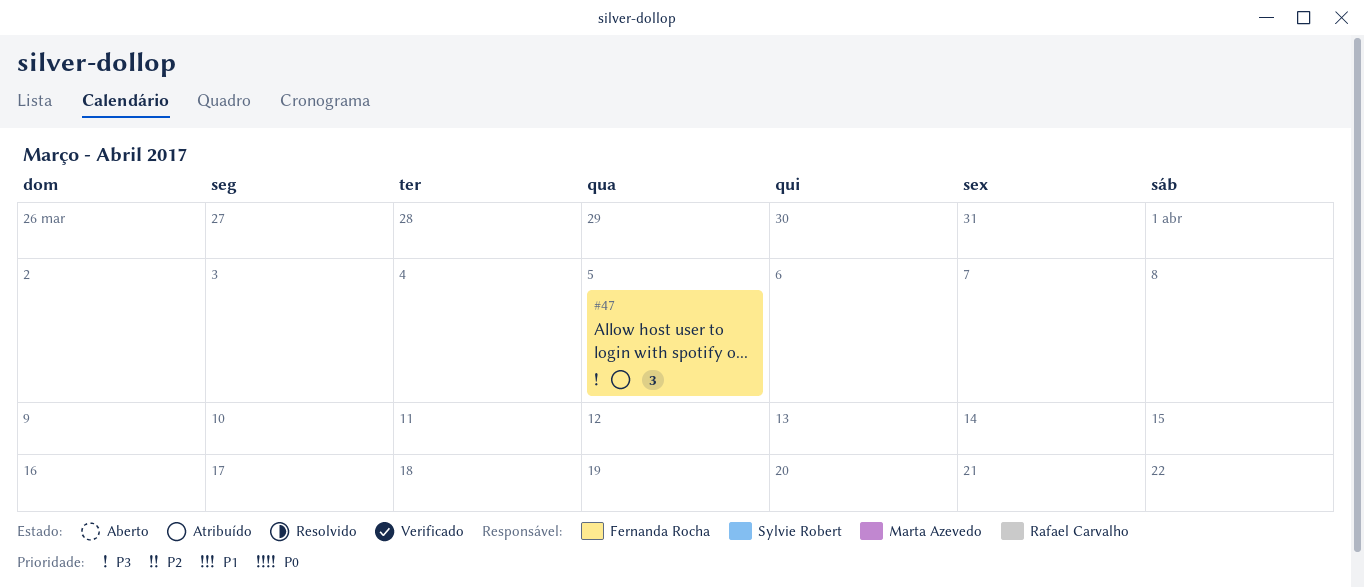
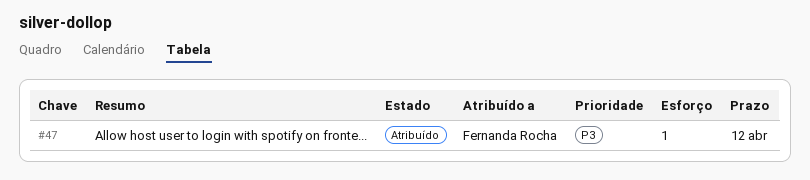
#47, estimate: 3 -> 1
#47, due: Apr 5 -> Apr 12

